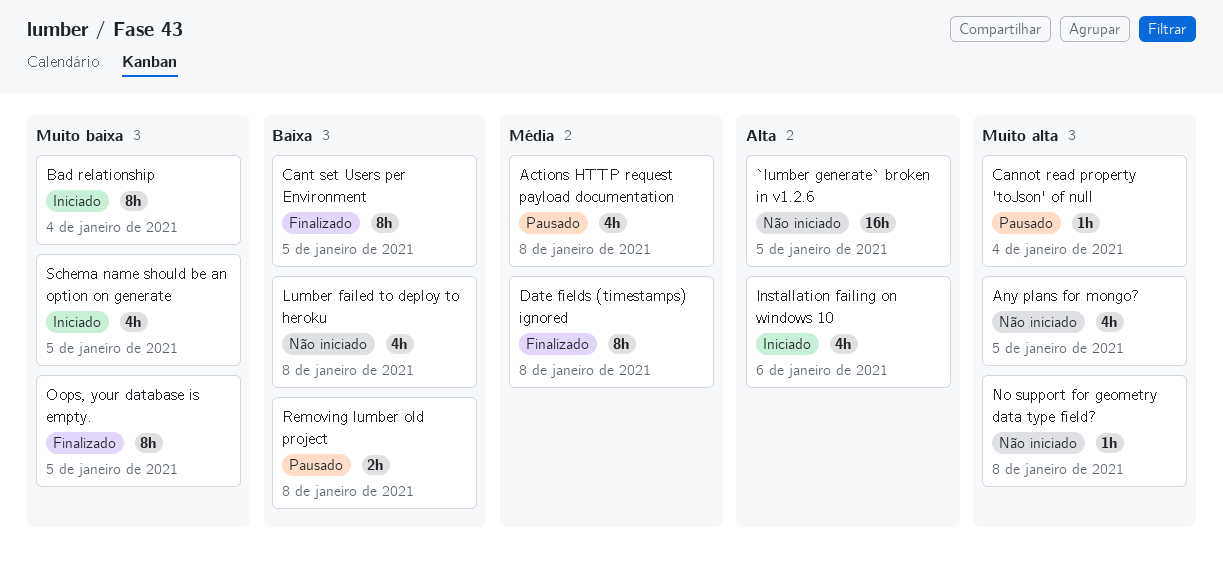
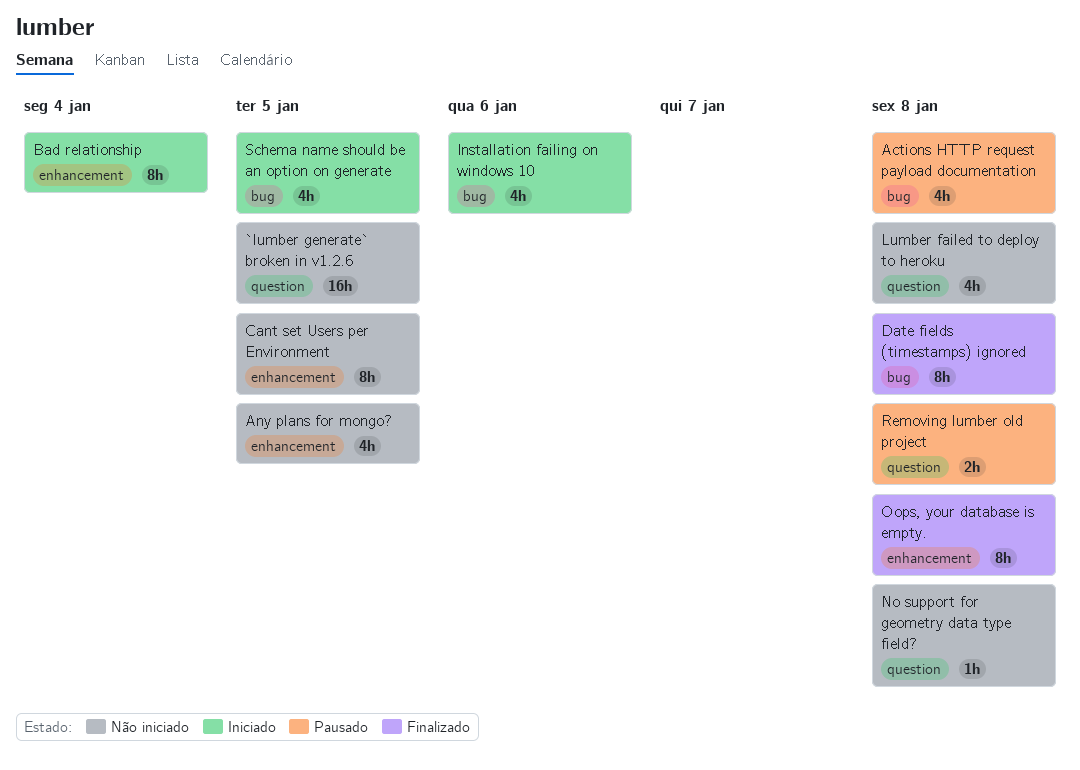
Cannot read property 'toJson' of null: present -> none
Cant set Users per Environment, status: Finalizado -> Não iniciado
Oops, your database is empty., due: Jan 5 -> Jan 8

